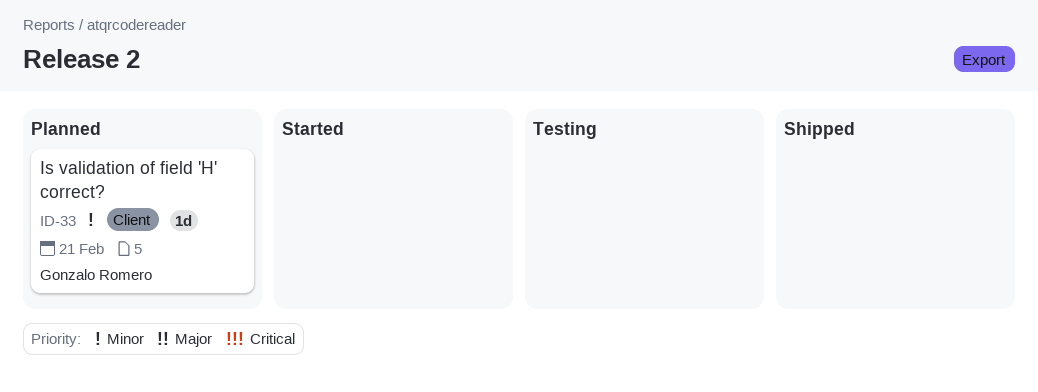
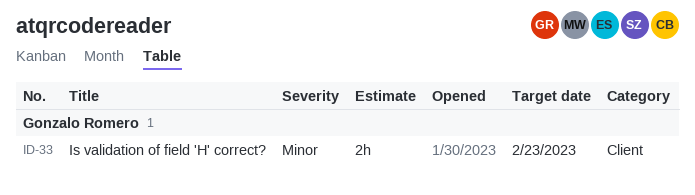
ID-33, estimate: 1d -> 2h
ID-33, due: Feb 21 -> Feb 23

